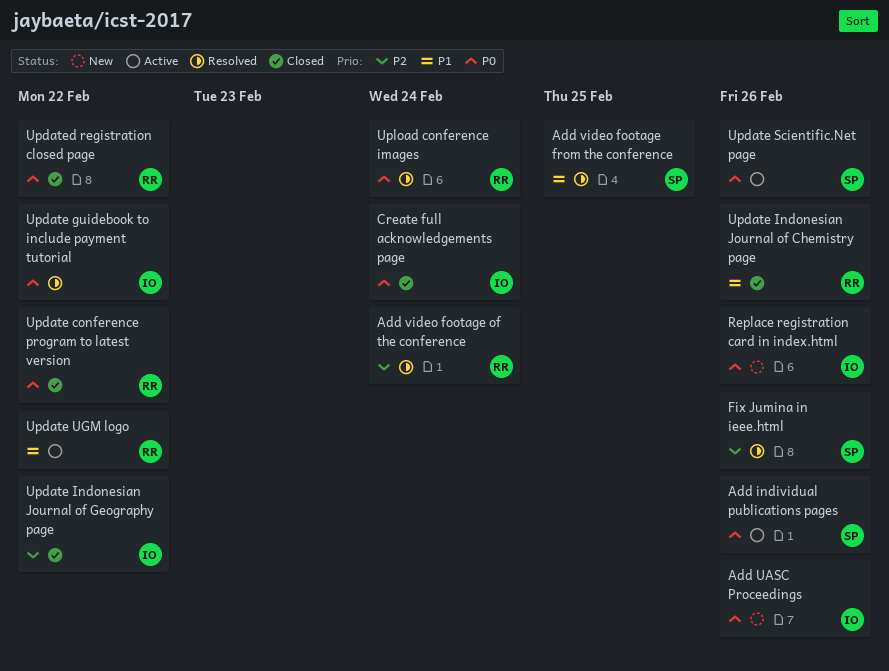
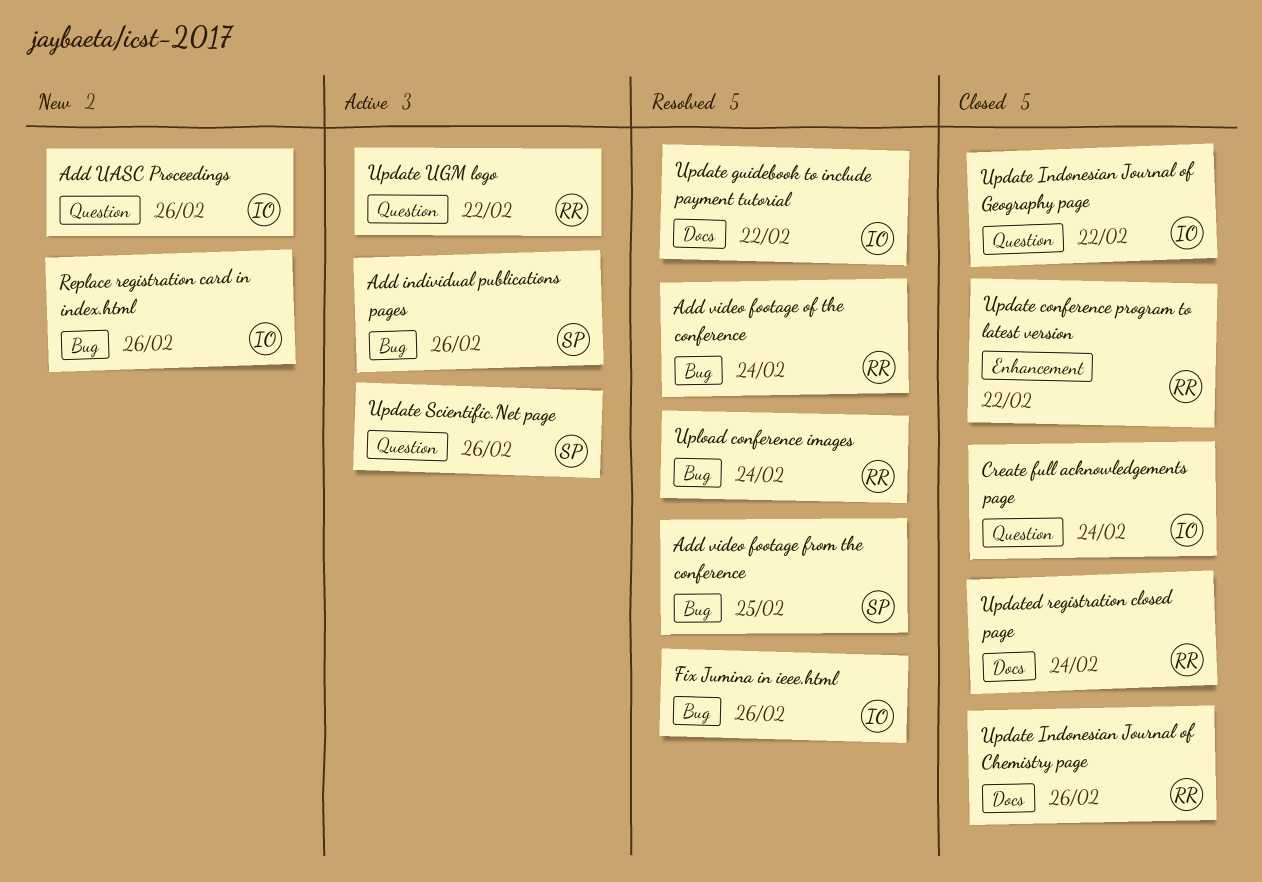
Fix Jumina in ieee.html, owner: SP -> IO
Updated registration closed page, due: Feb 22 -> Feb 24

